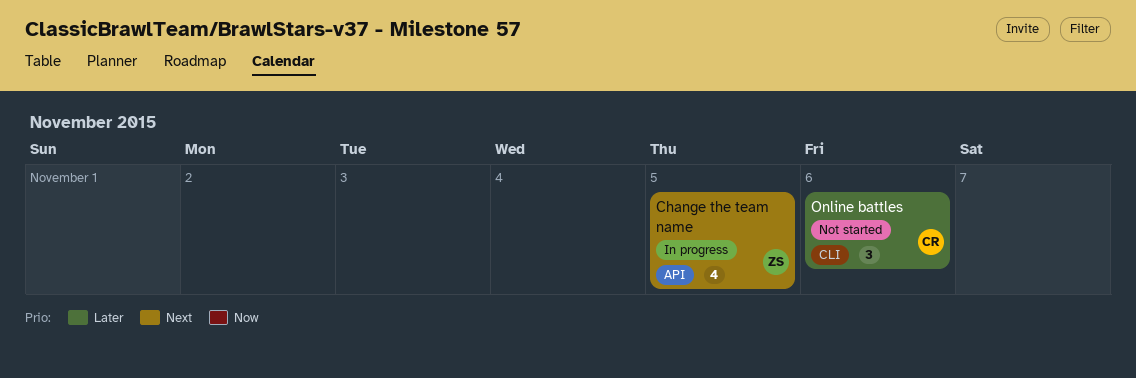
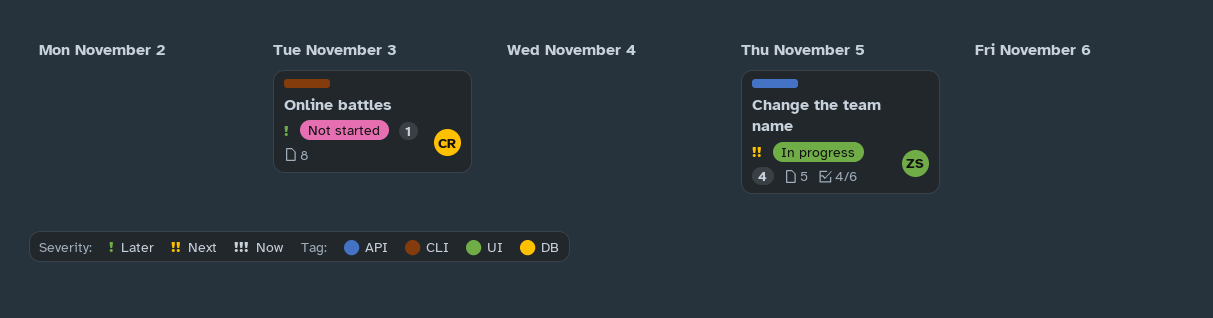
Online battles, estimate: 3 -> 1
Online battles, due: Nov 6 -> Nov 3

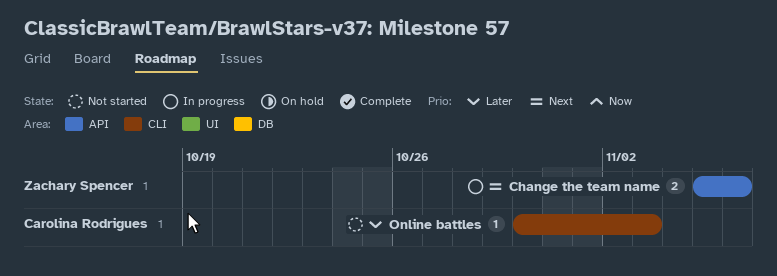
Change the team name, estimate: 4 -> 2
Change the team name, due: Nov 5 -> Nov 6

